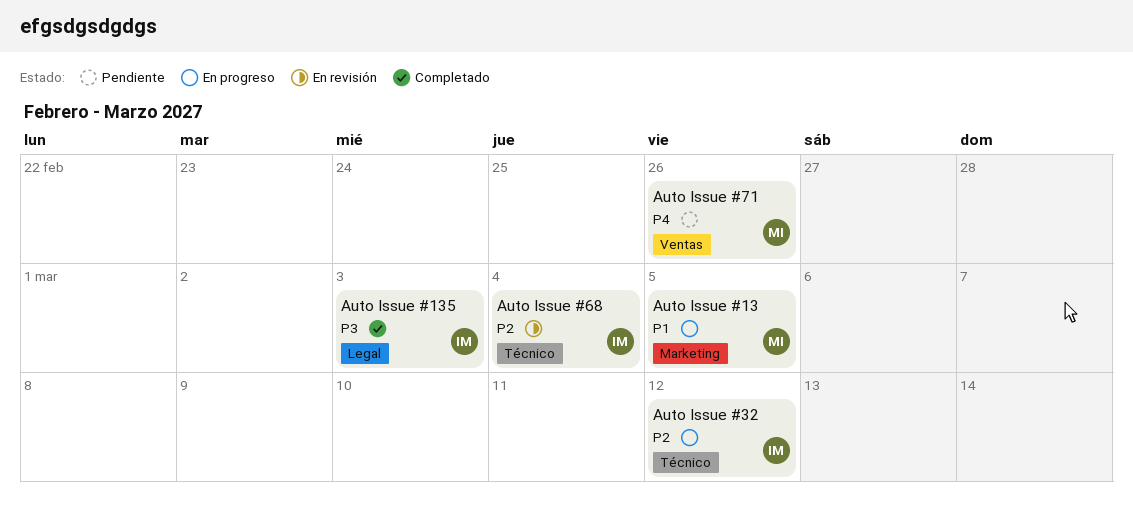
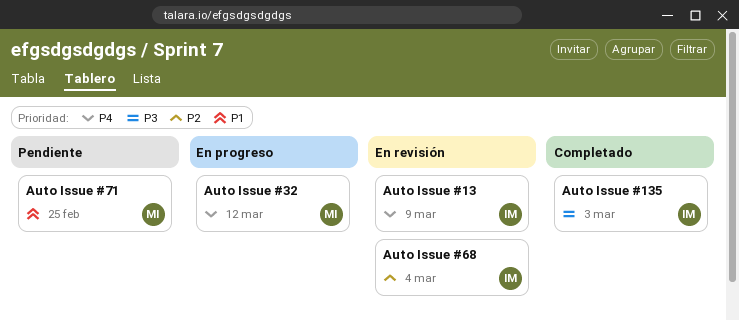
Auto Issue #13, status: En progreso -> En revisión
Auto Issue #13, owner: MI -> IM
Auto Issue #13, priority: P1 -> P4
Auto Issue #13, due: Mar 5 -> Mar 9
Auto Issue #32, owner: IM -> MI
Auto Issue #32, priority: P2 -> P4
Auto Issue #71, priority: P4 -> P1
Auto Issue #71, due: Feb 26 -> Feb 25

